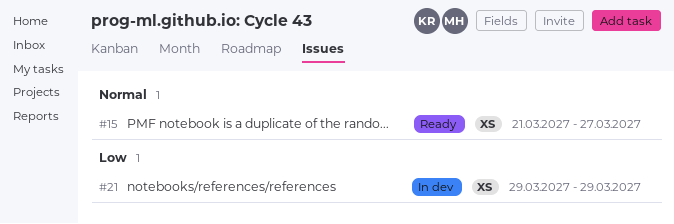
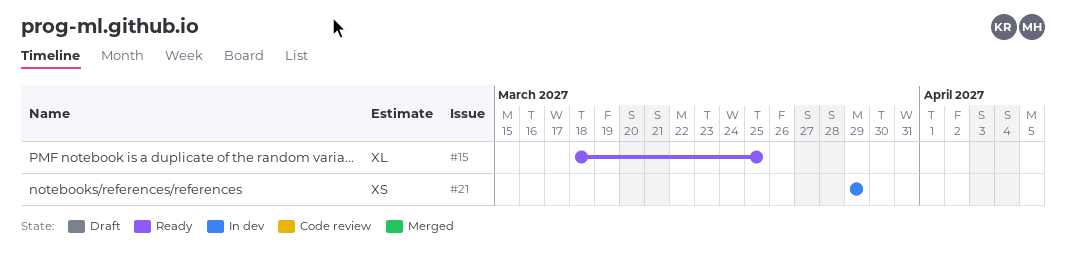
#15, estimate: XS -> XL
#15, start: Mar 21 -> Mar 18
#15, due: Mar 27 -> Mar 25

